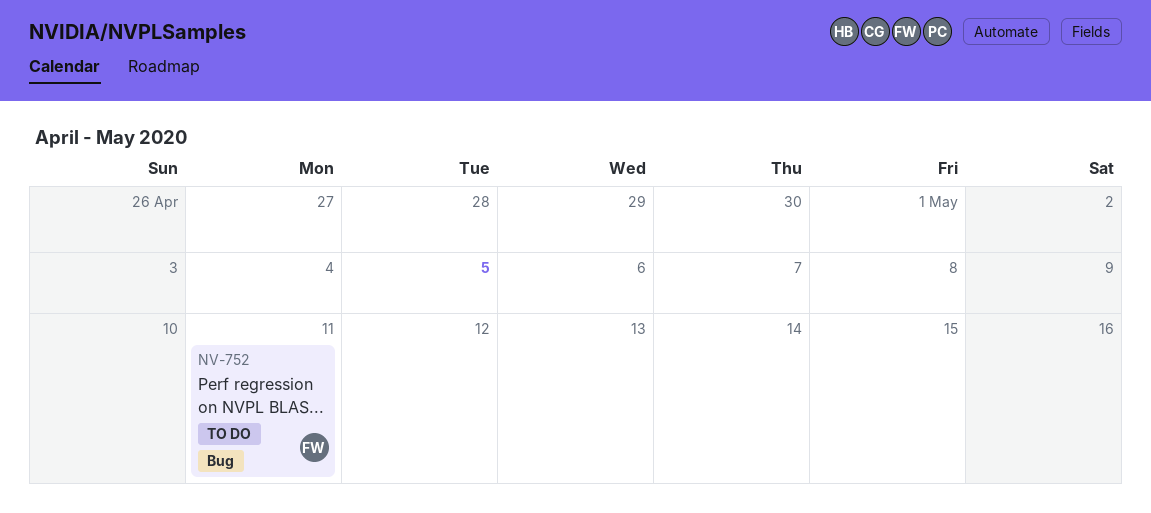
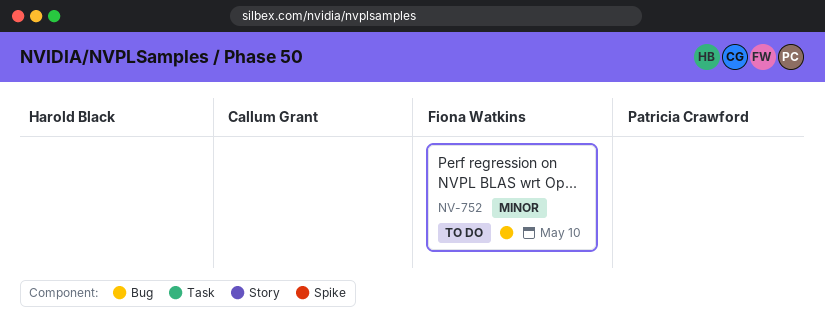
NV-752, due: May 11 -> May 10

